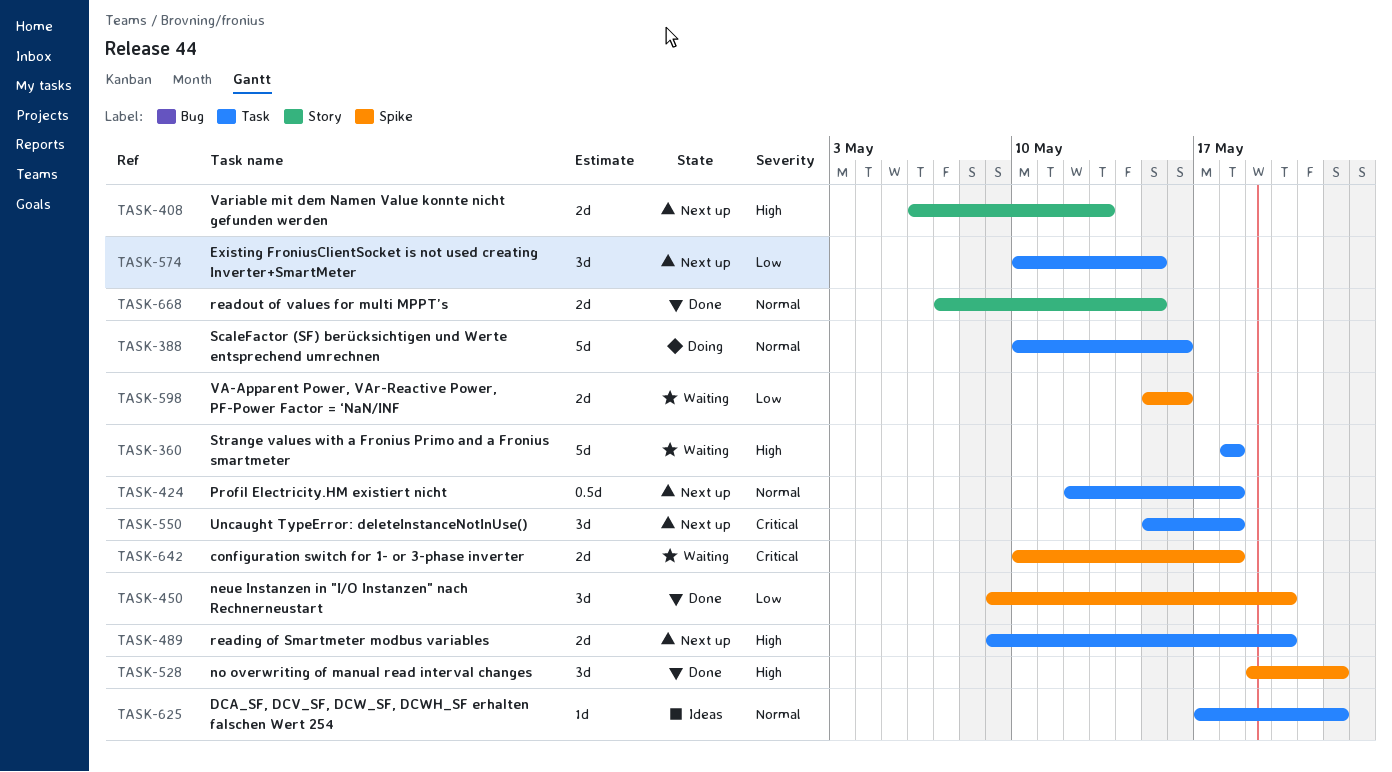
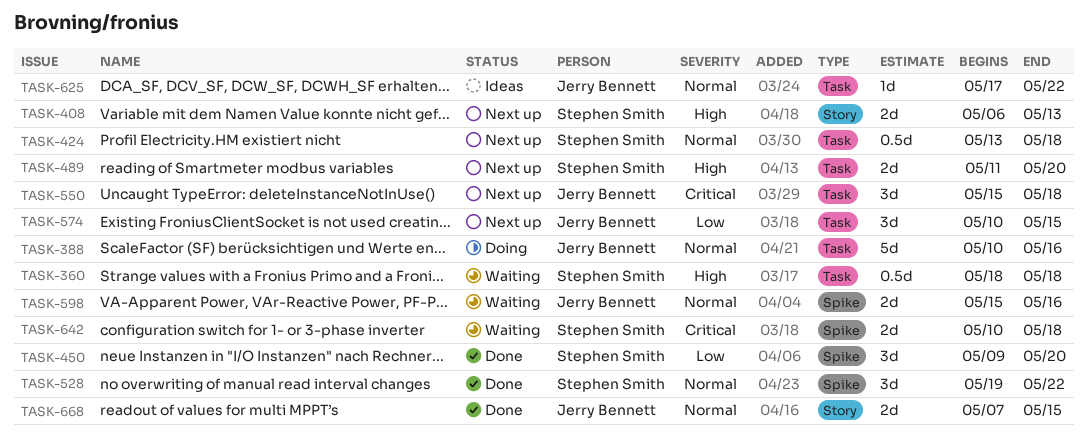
TASK-360, estimate: 5d -> 0.5d
TASK-424, start: May 12 -> May 13
TASK-489, start: May 9 -> May 11
TASK-528, priority: High -> Normal
TASK-598, priority: Low -> Normal

